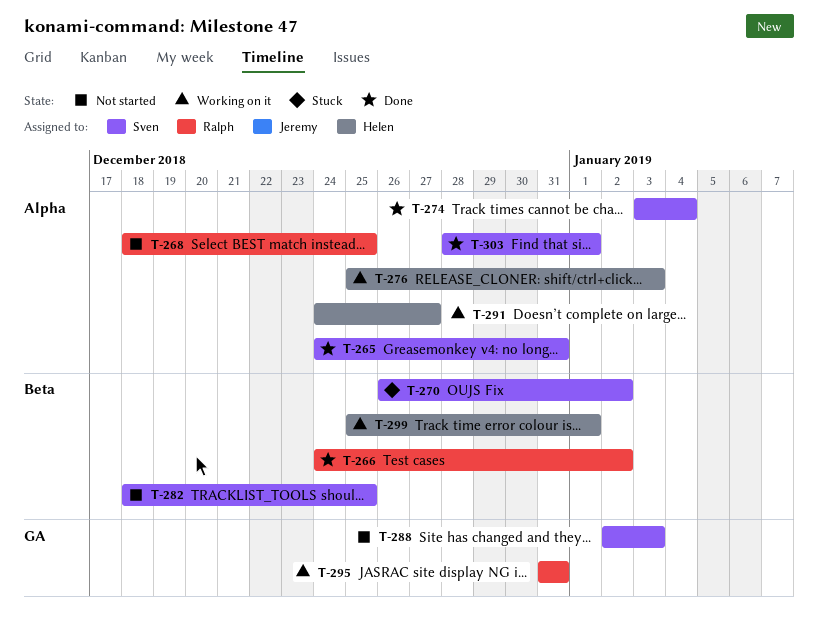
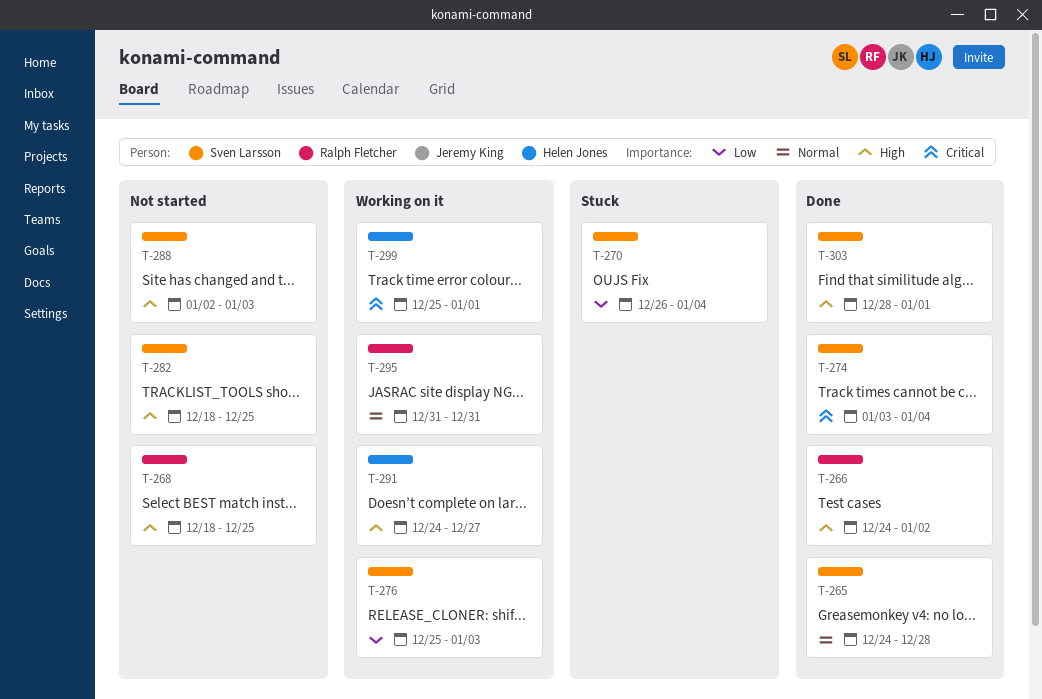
T-265, due: Dec 31 -> Dec 28
T-270, due: Jan 2 -> Jan 4
T-276, owner: Helen Jones -> Sven Larsson

